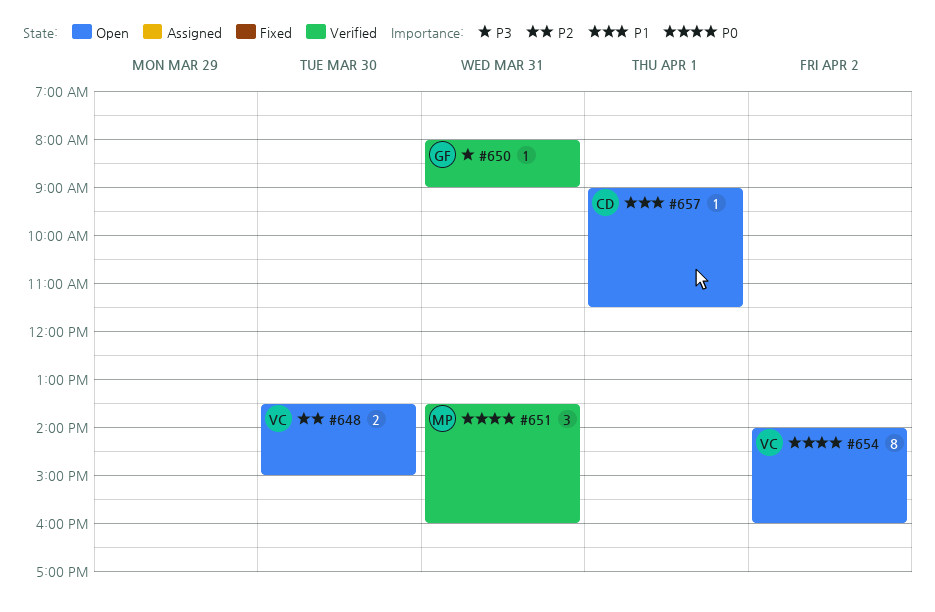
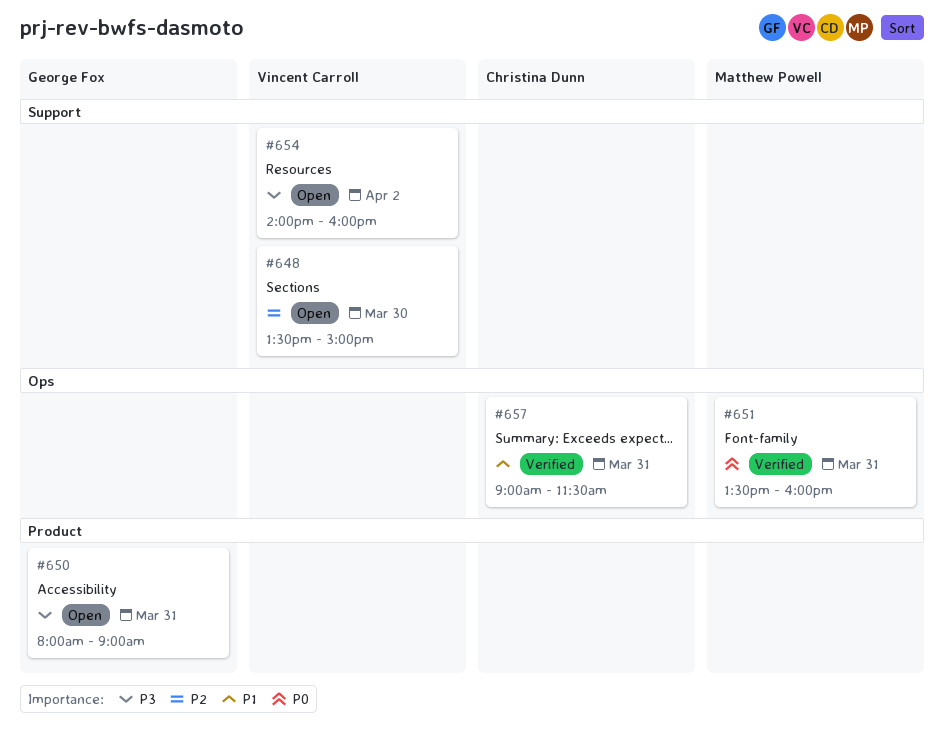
#650, status: Verified -> Open
#654, priority: P0 -> P3
#657, status: Open -> Verified
#657, day: Apr 1 -> Mar 31

